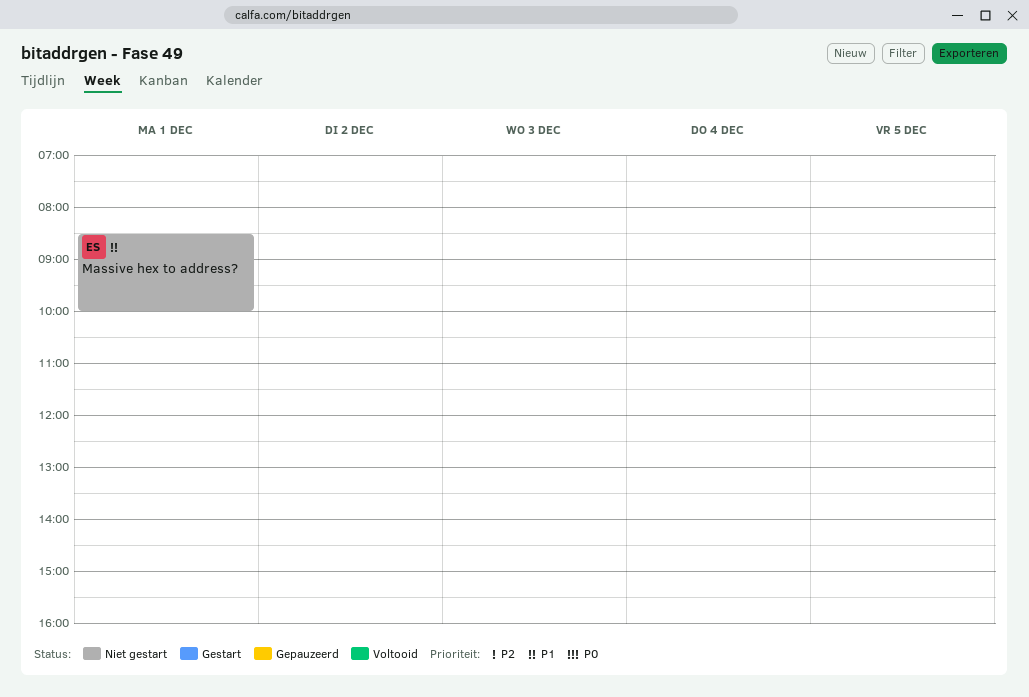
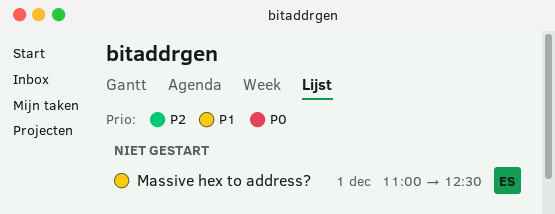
Massive hex to address?, begins: 08:30 -> 11:00
Massive hex to address?, ends: 10:00 -> 12:30

